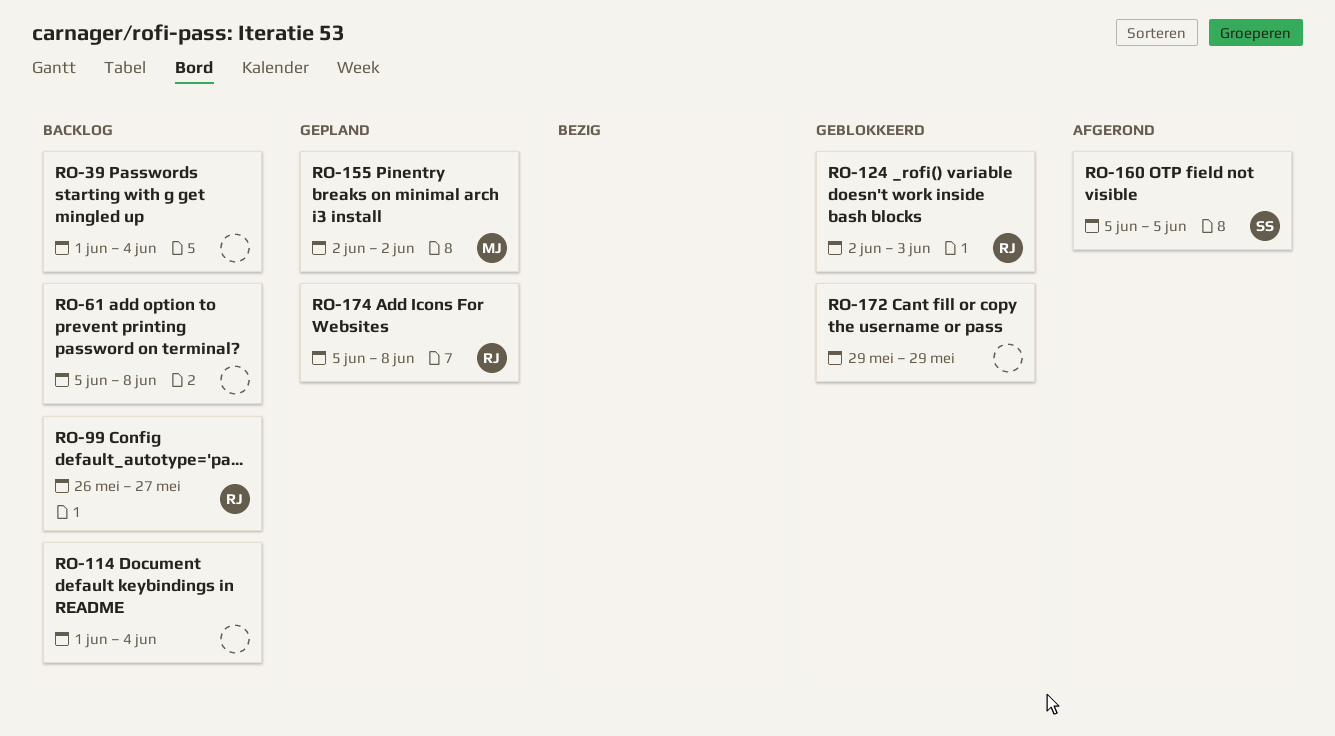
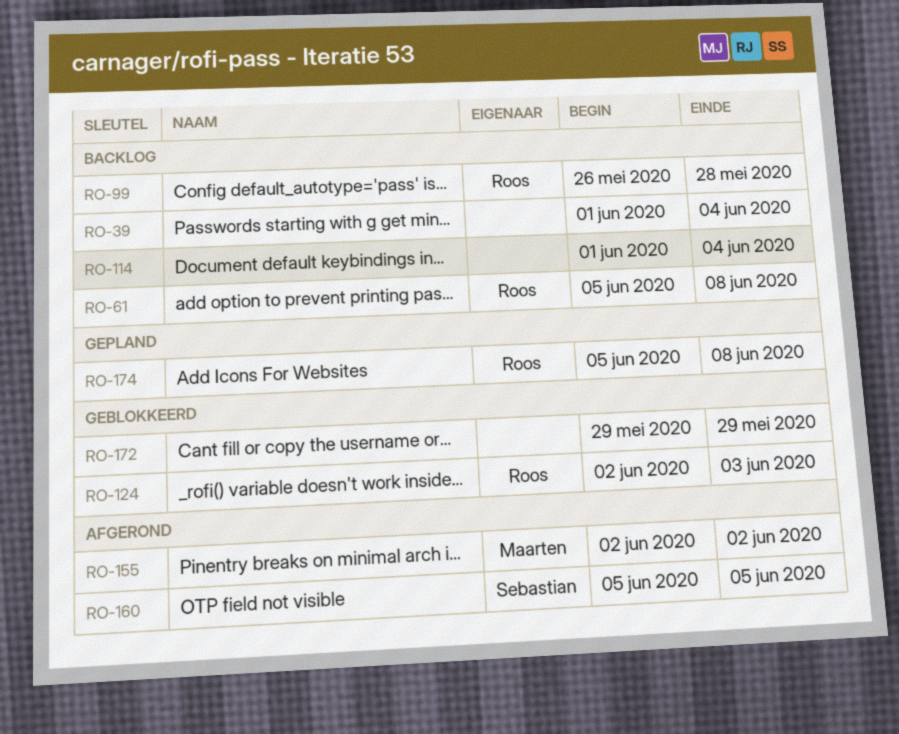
RO-61, owner: none -> Roos
RO-99, due: May 27 -> May 28
RO-155, status: Gepland -> Afgerond

